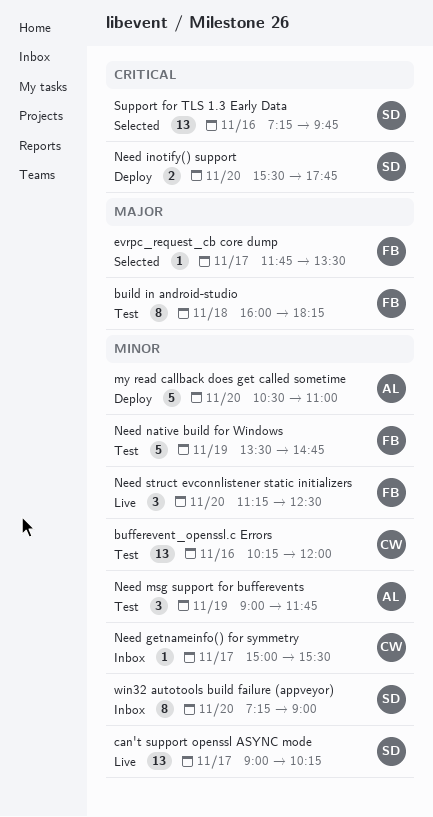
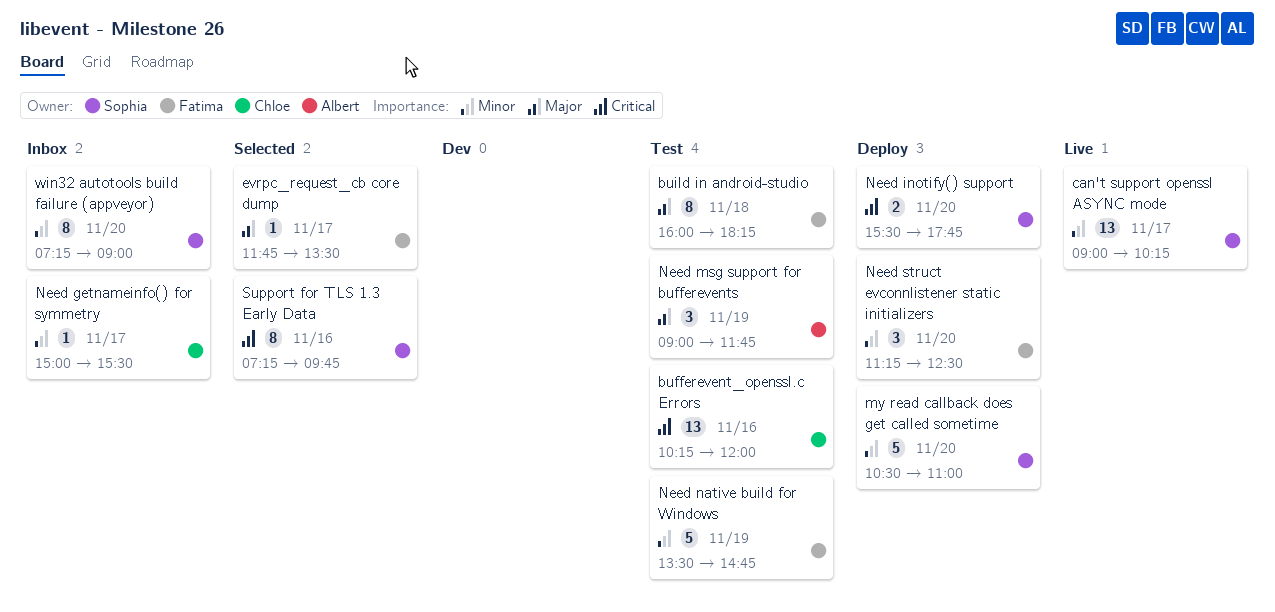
bufferevent_openssl.c Errors, priority: Minor -> Critical
my read callback does get called sometime, owner: Albert -> Sophia
Need msg support for bufferevents, priority: Minor -> Major
Need struct evconnlistener static initializers, status: Live -> Deploy
Support for TLS 1.3 Early Data, estimate: 13 -> 8

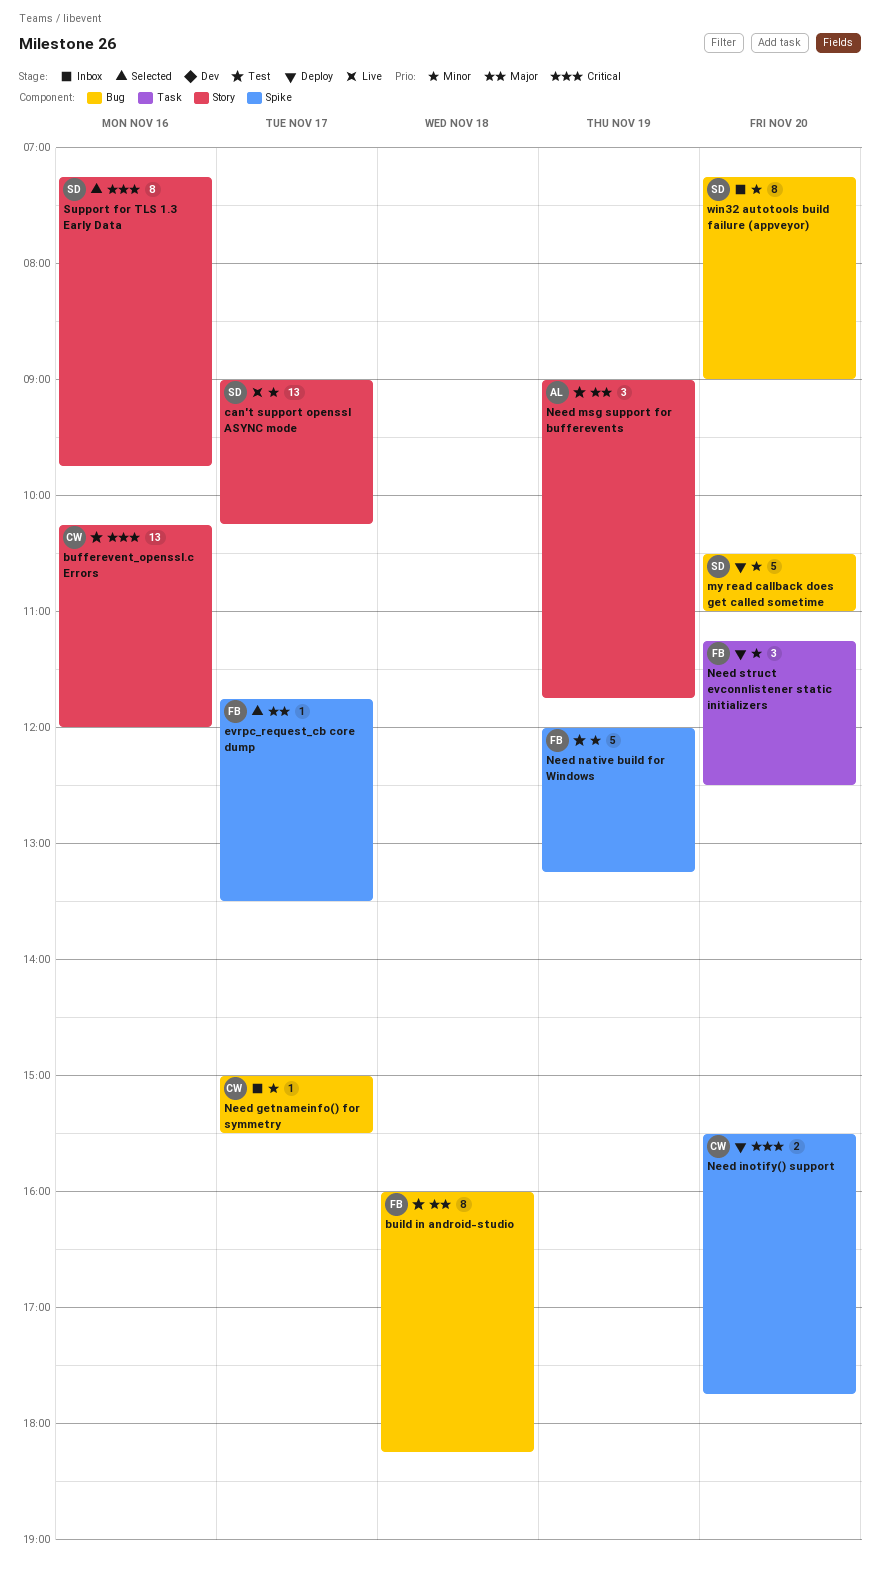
Need inotify() support, owner: Sophia -> Chloe
Need native build for Windows, begins: 13:30 -> 12:00
Need native build for Windows, ends: 14:45 -> 13:15

